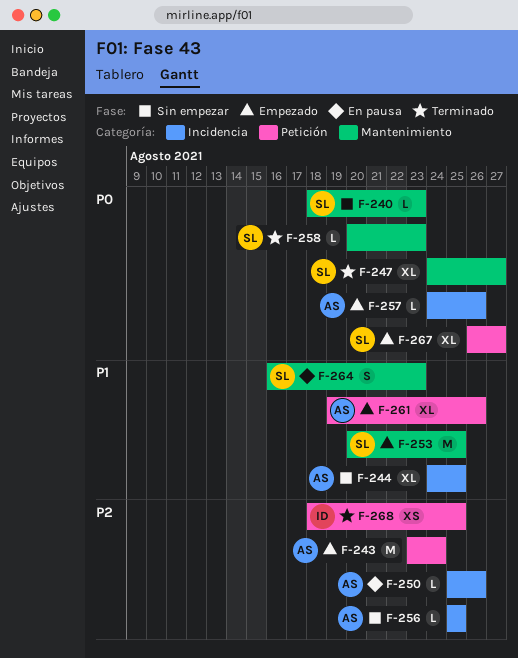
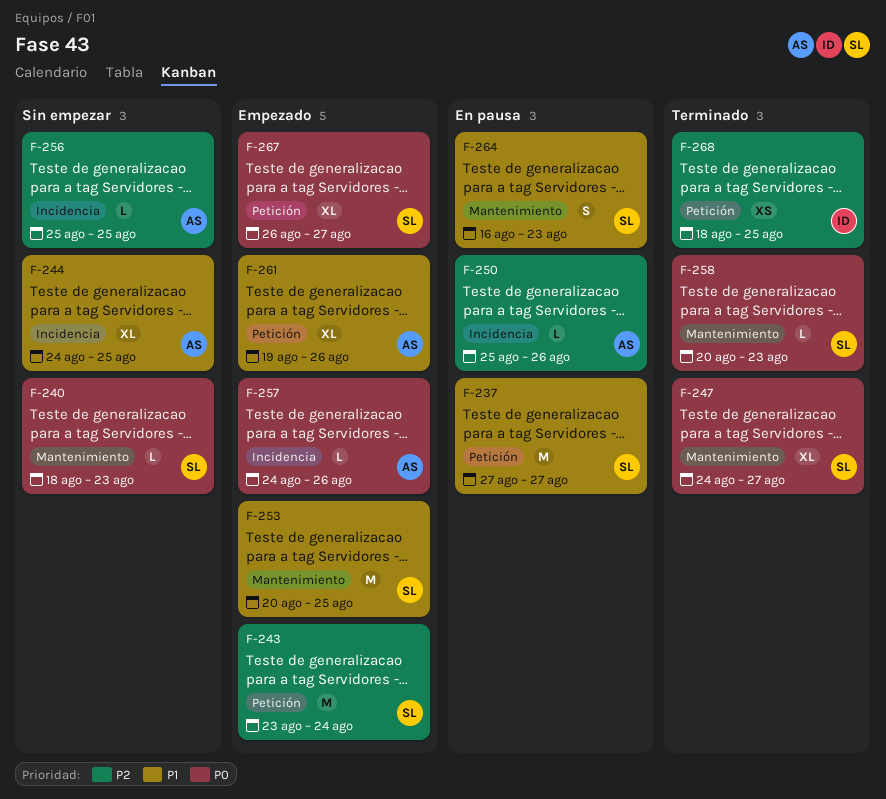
F-237: none -> present
F-243, owner: AS -> SL

